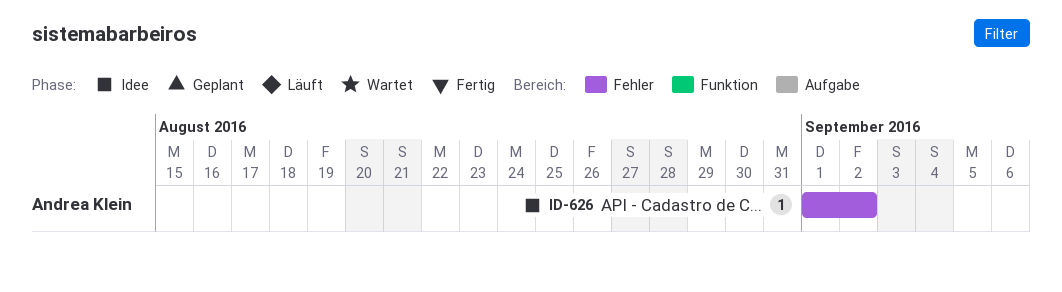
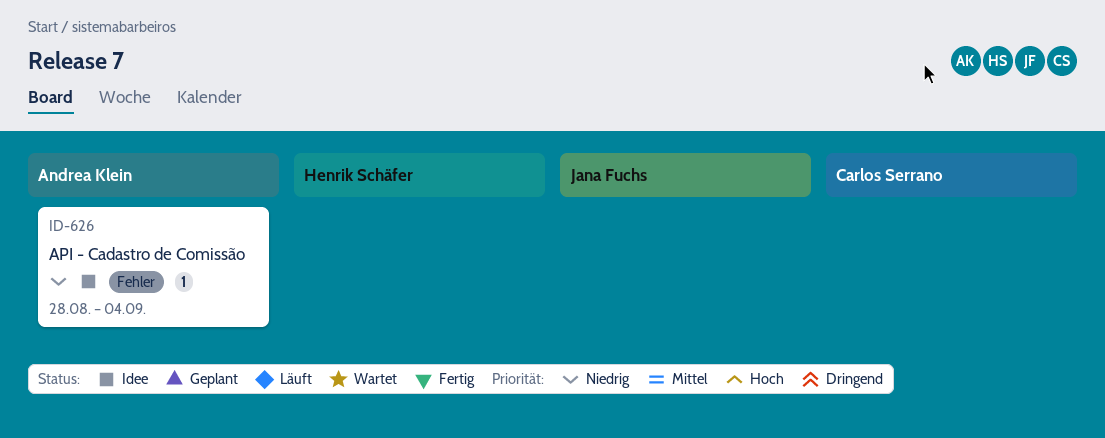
ID-626, start: Sep 1 -> Aug 28
ID-626, due: Sep 2 -> Sep 4

